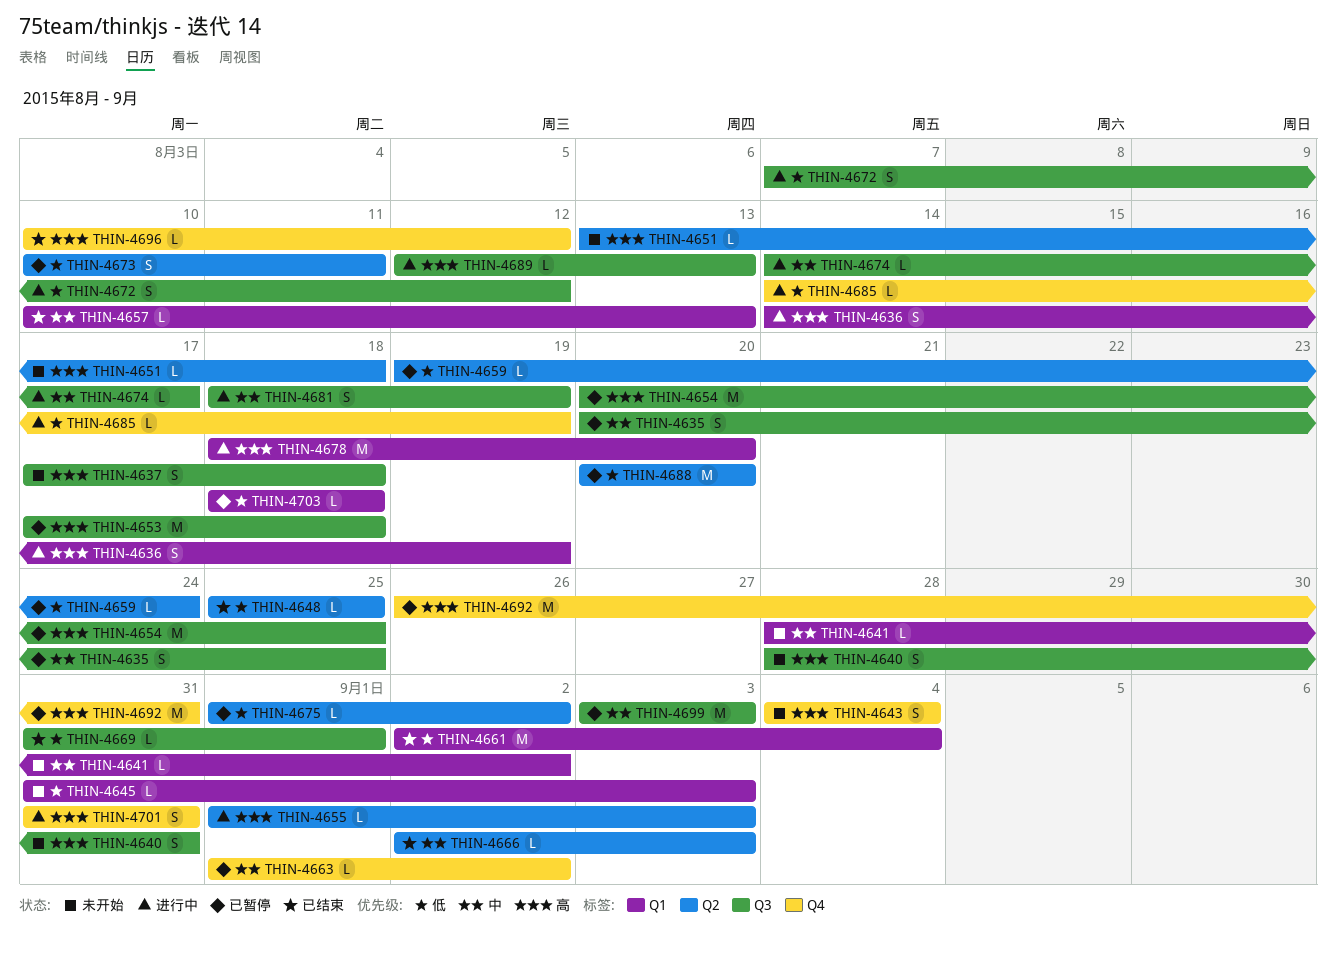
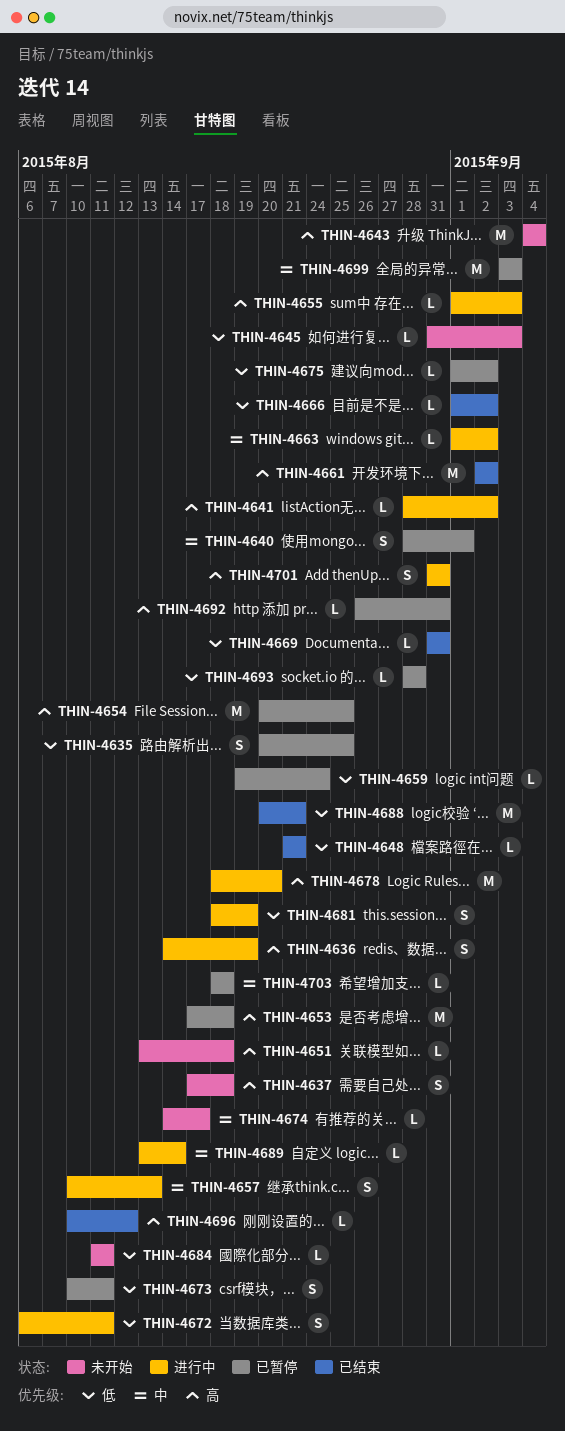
THIN-4635, priority: 中 -> 低
THIN-4640, status: 未开始 -> 已暂停
THIN-4640, priority: 高 -> 中
THIN-4640, due: Aug 31 -> Sep 1
THIN-4641, status: 未开始 -> 进行中
THIN-4641, priority: 中 -> 高
THIN-4643, estimate: S -> M
THIN-4648, start: Aug 25 -> Aug 21
THIN-4648, due: Aug 25 -> Aug 21
THIN-4657, status: 已结束 -> 进行中
THIN-4657, estimate: L -> S
THIN-4661, priority: 低 -> 高
THIN-4661, due: Sep 4 -> Sep 2
THIN-4663, status: 已暂停 -> 进行中
THIN-4666, priority: 中 -> 低
THIN-4666, start: Sep 2 -> Sep 1
THIN-4666, due: Sep 3 -> Sep 2
THIN-4669, due: Sep 1 -> Aug 31
THIN-4672, start: Aug 7 -> Aug 6
THIN-4672, due: Aug 12 -> Aug 11
THIN-4674, status: 进行中 -> 未开始
THIN-4681, priority: 中 -> 低
THIN-4684: none -> present
THIN-4685: present -> none
THIN-4688, status: 已暂停 -> 已结束
THIN-4688, due: Aug 20 -> Aug 21
THIN-4689, priority: 高 -> 中
THIN-4689, start: Aug 12 -> Aug 13
THIN-4689, due: Aug 13 -> Aug 14
THIN-4692, estimate: M -> L
THIN-4693: none -> present
THIN-4703, priority: 低 -> 中

